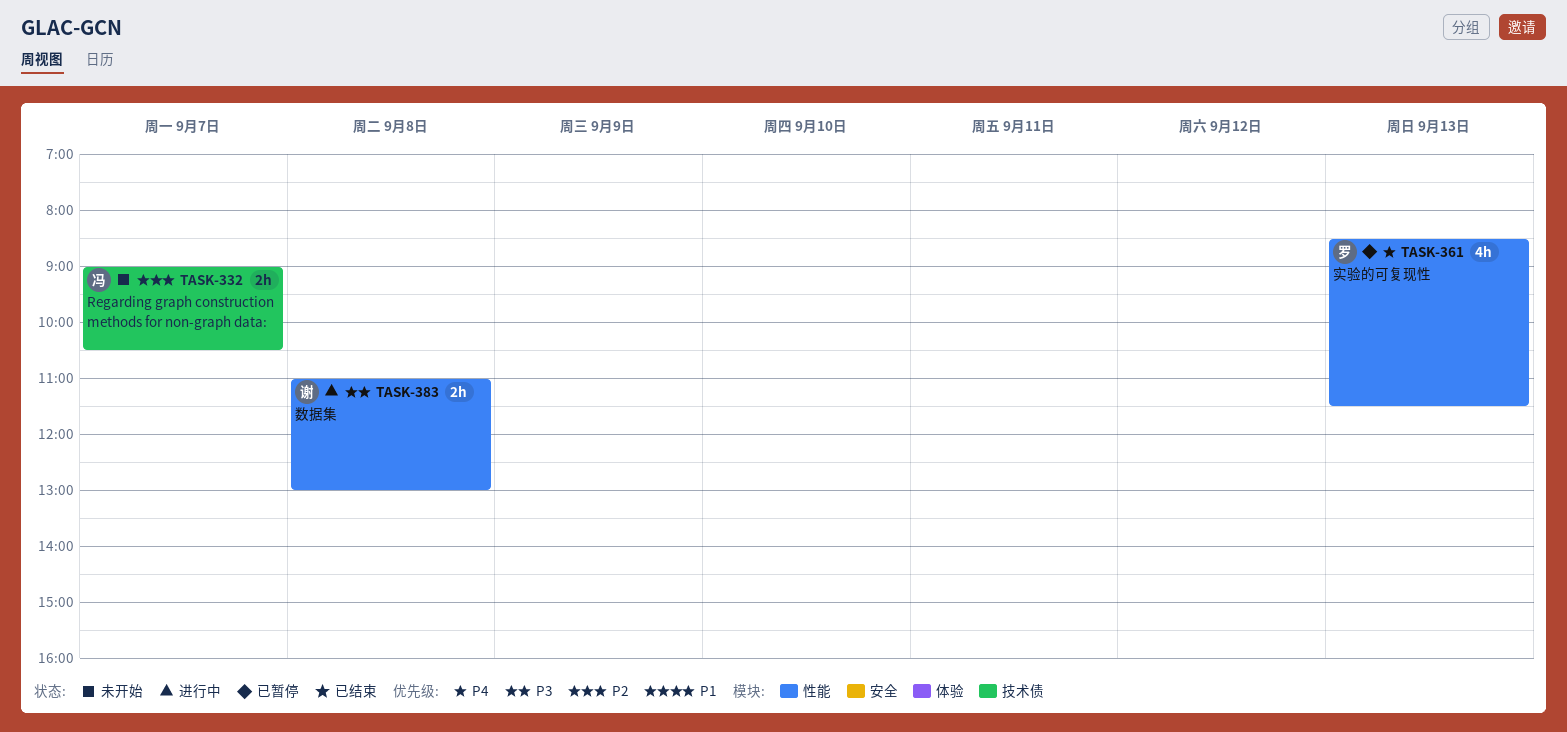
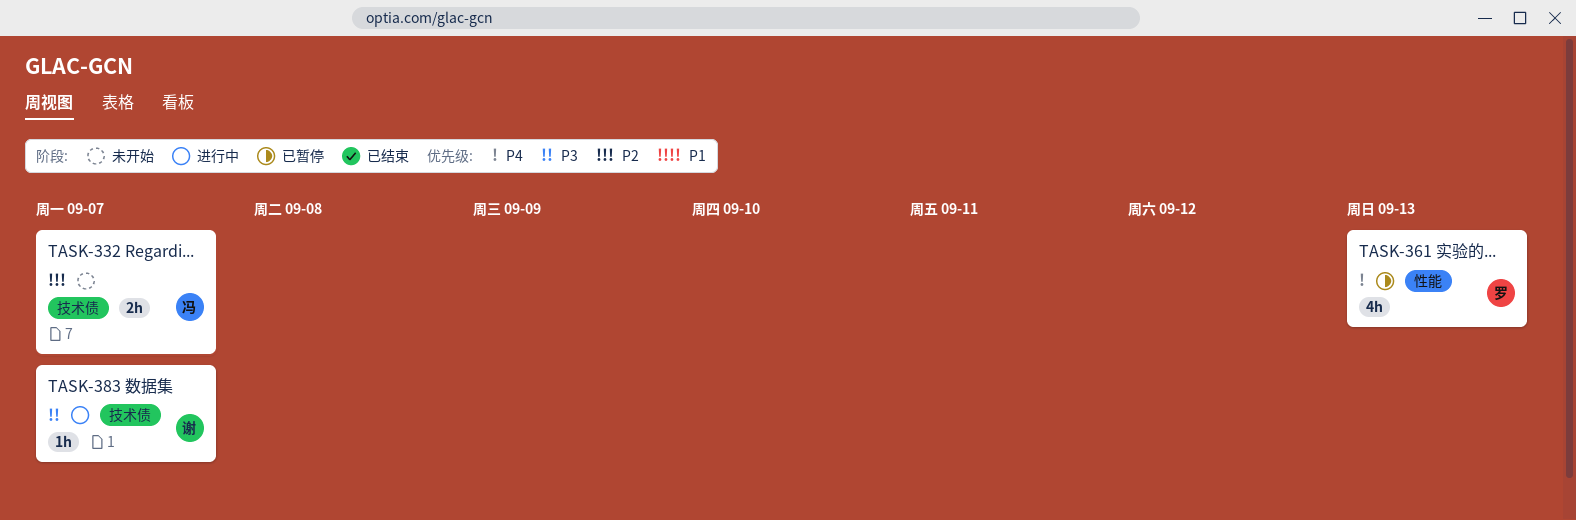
TASK-383, label: 性能 -> 技术债
TASK-383, estimate: 2h -> 1h
TASK-383, day: Sep 8 -> Sep 7

